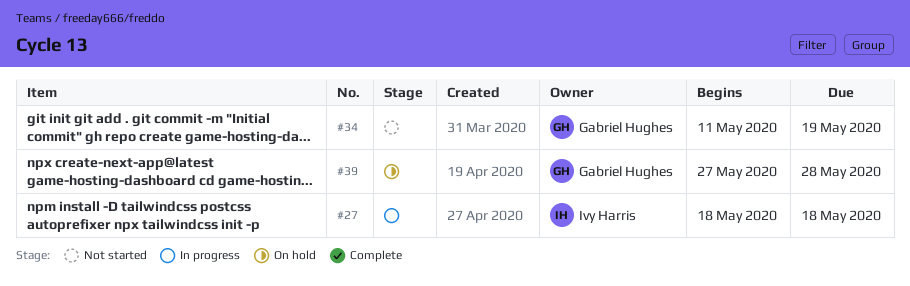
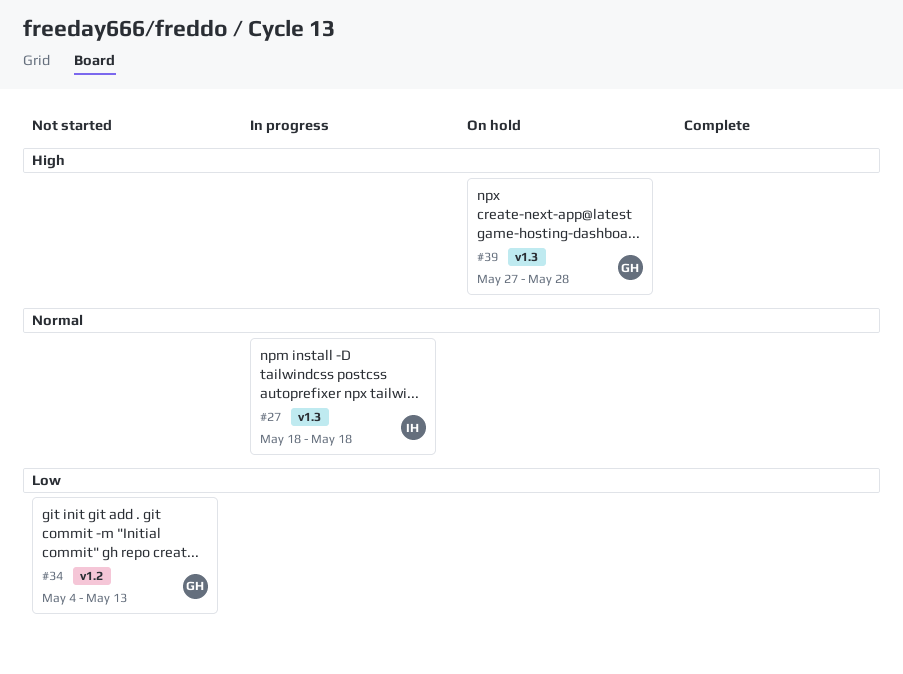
#34, start: May 11 -> May 4
#34, due: May 19 -> May 13

